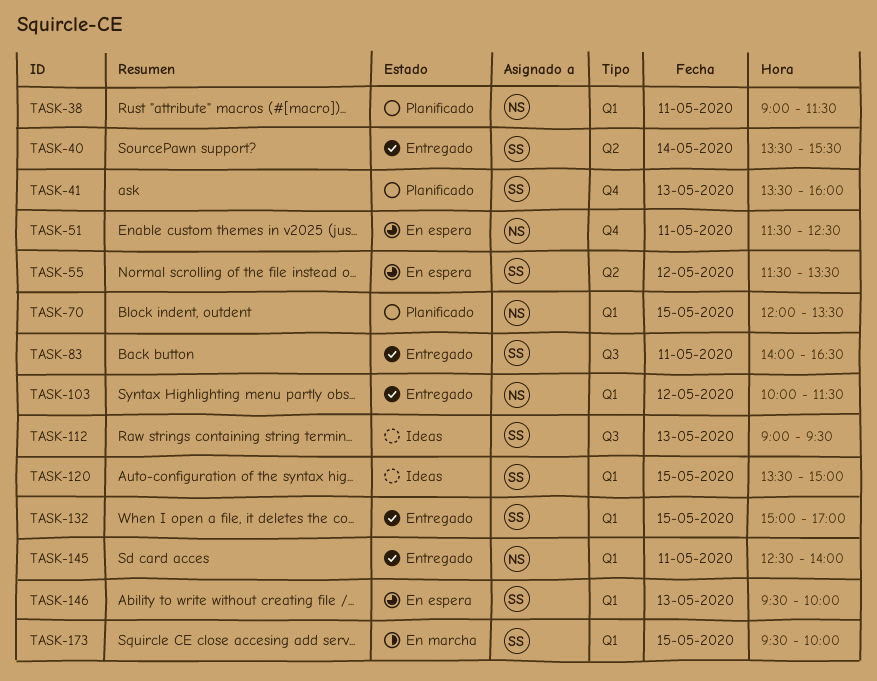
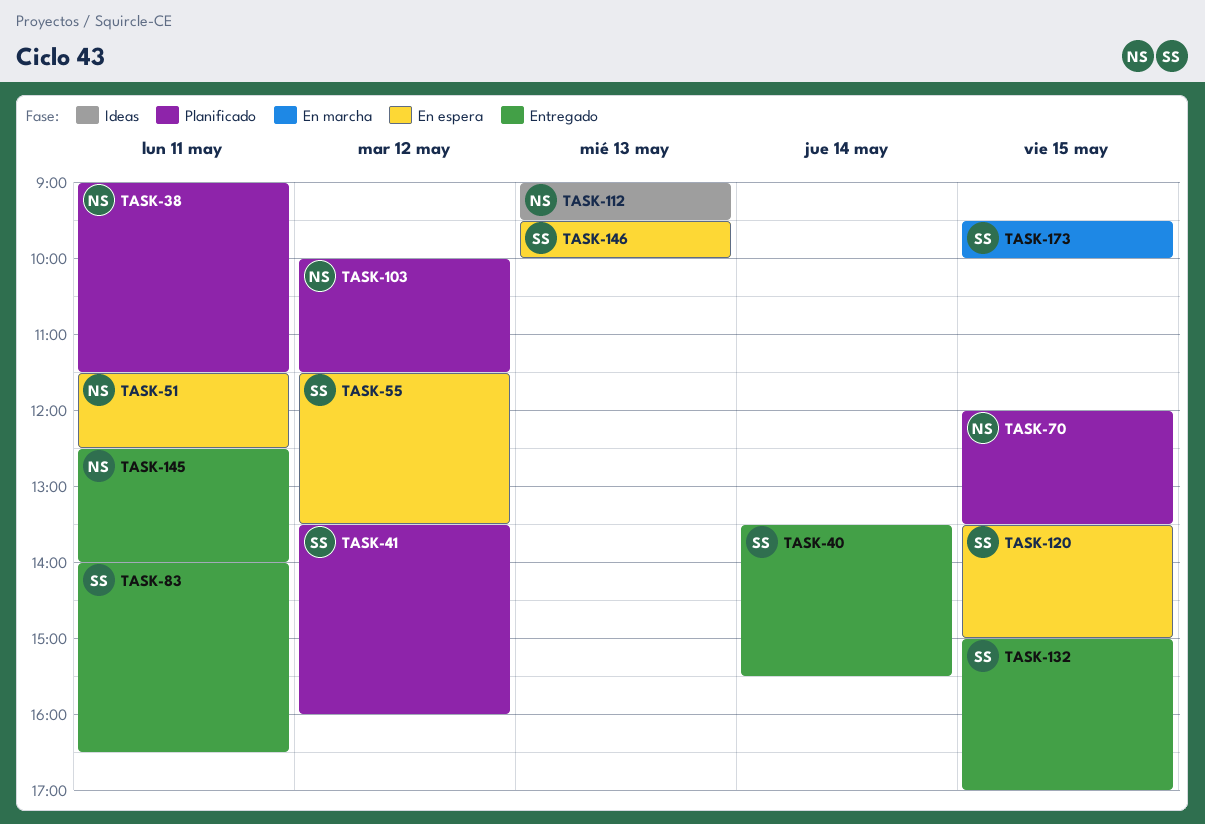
TASK-41, day: May 13 -> May 12
TASK-103, status: Entregado -> Planificado
TASK-112, owner: SS -> NS
TASK-120, status: Ideas -> En espera

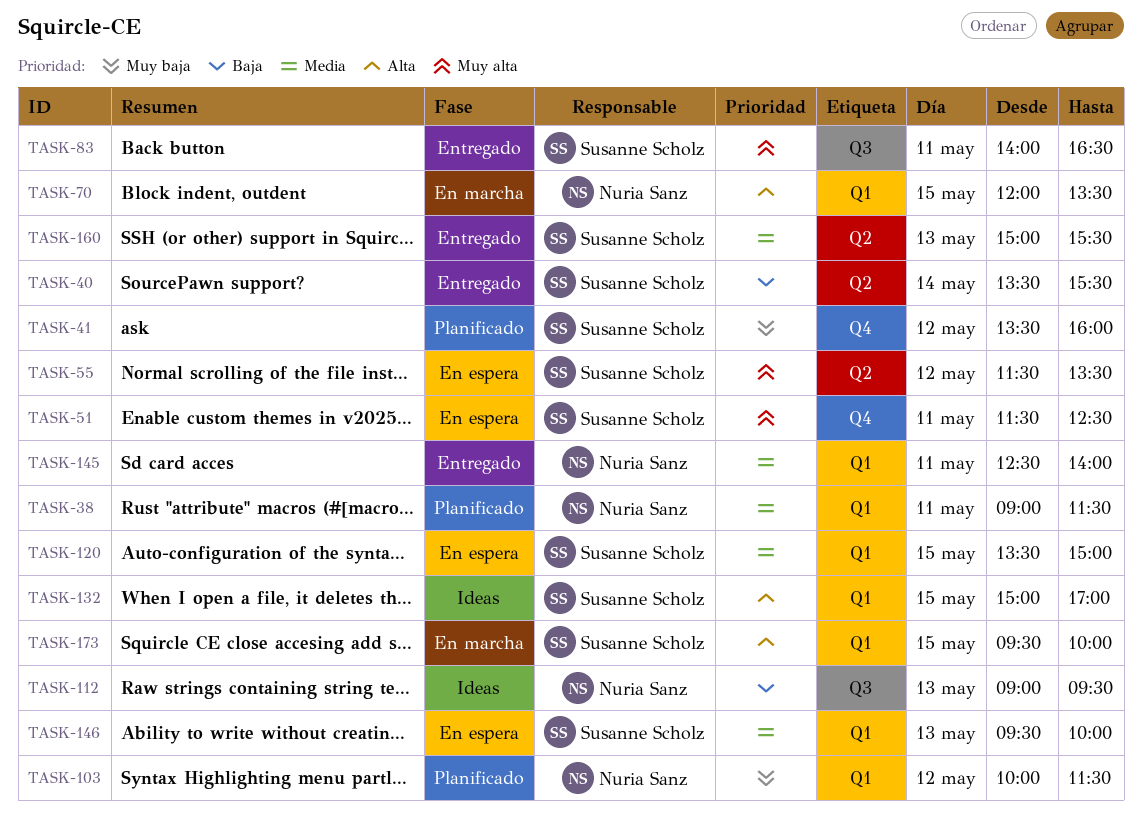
TASK-51, owner: Nuria Sanz -> Susanne Scholz
TASK-70, status: Planificado -> En marcha
TASK-132, status: Entregado -> Ideas
TASK-160: none -> present

